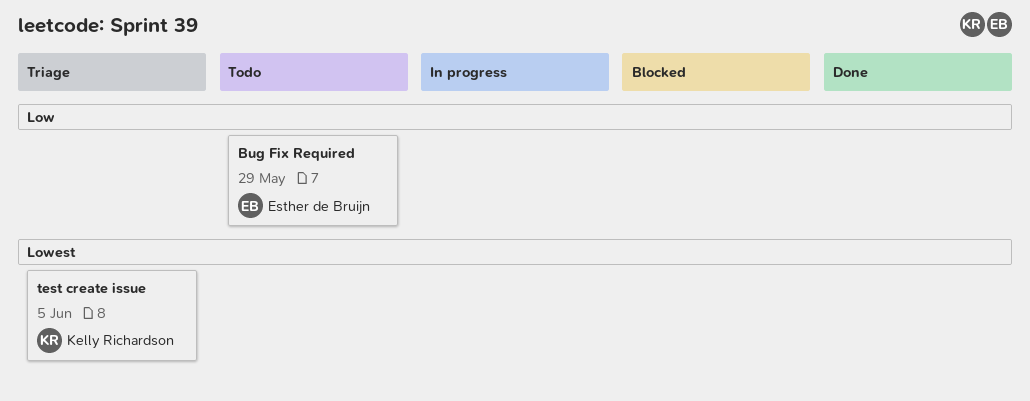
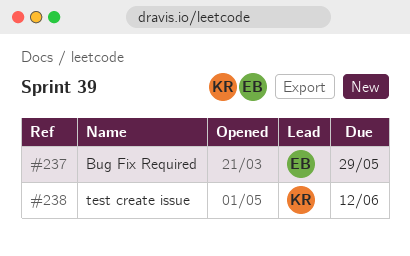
test create issue, due: Jun 5 -> Jun 12

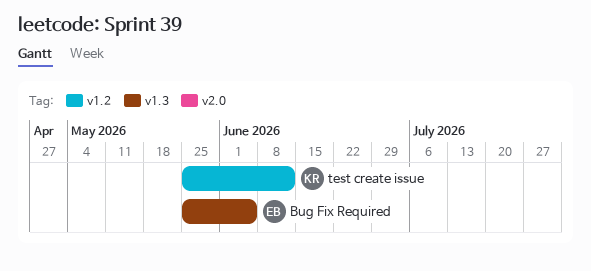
Bug Fix Required, due: May 29 -> Jun 5

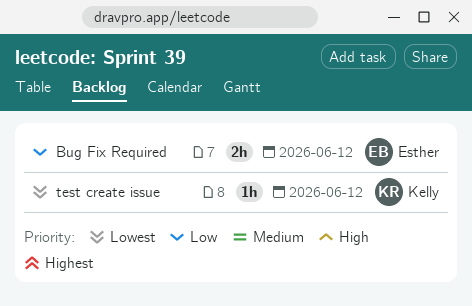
Bug Fix Required, due: Jun 5 -> Jun 12

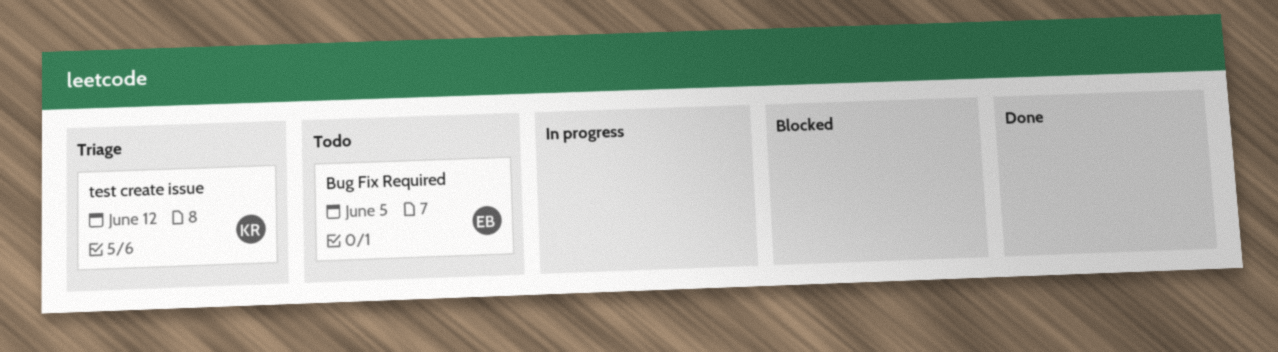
Bug Fix Required, due: Jun 12 -> Jun 5

